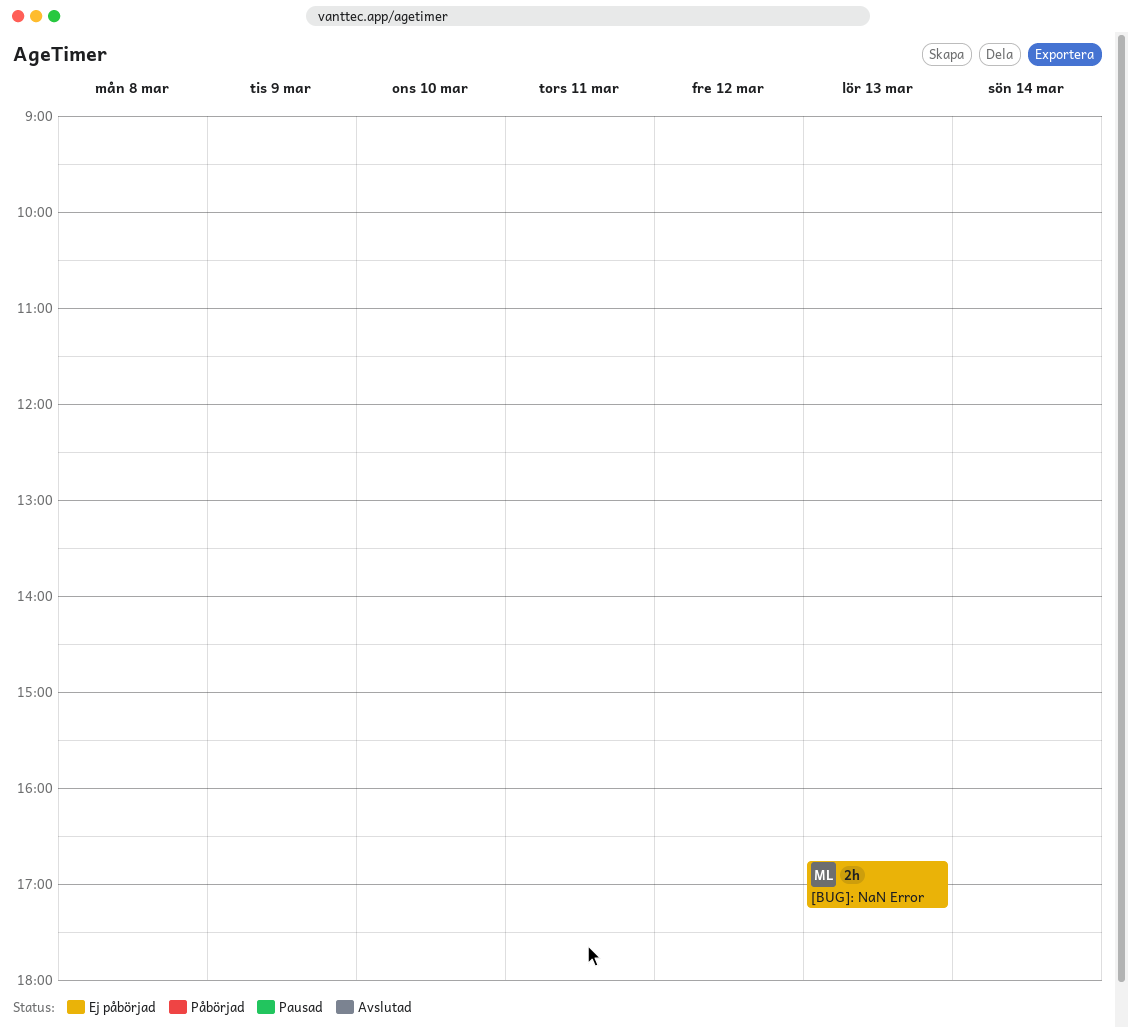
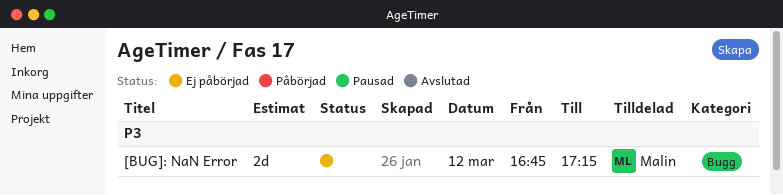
[BUG]: NaN Error, estimate: 2h -> 2d
[BUG]: NaN Error, day: Mar 13 -> Mar 12

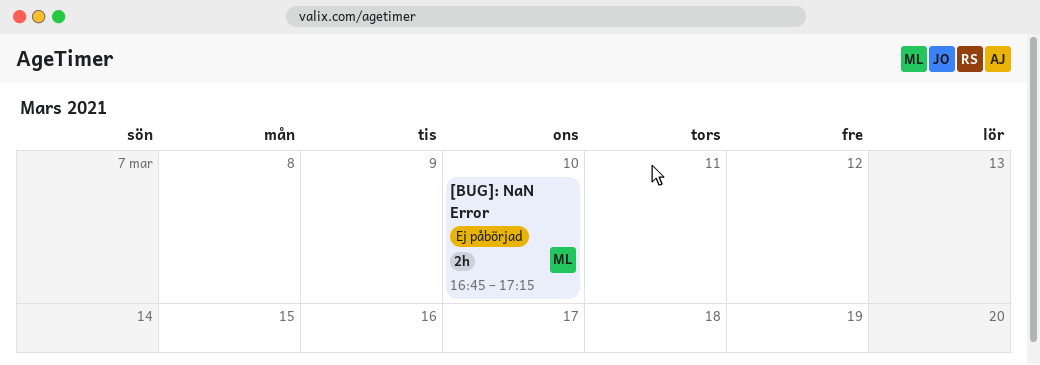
[BUG]: NaN Error, estimate: 2d -> 2h
[BUG]: NaN Error, day: Mar 12 -> Mar 10

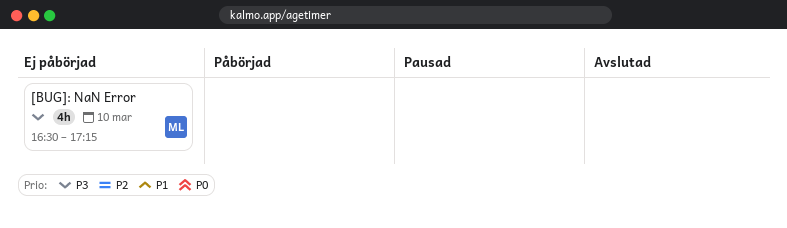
[BUG]: NaN Error, estimate: 2h -> 4h
[BUG]: NaN Error, begins: 16:45 -> 16:30

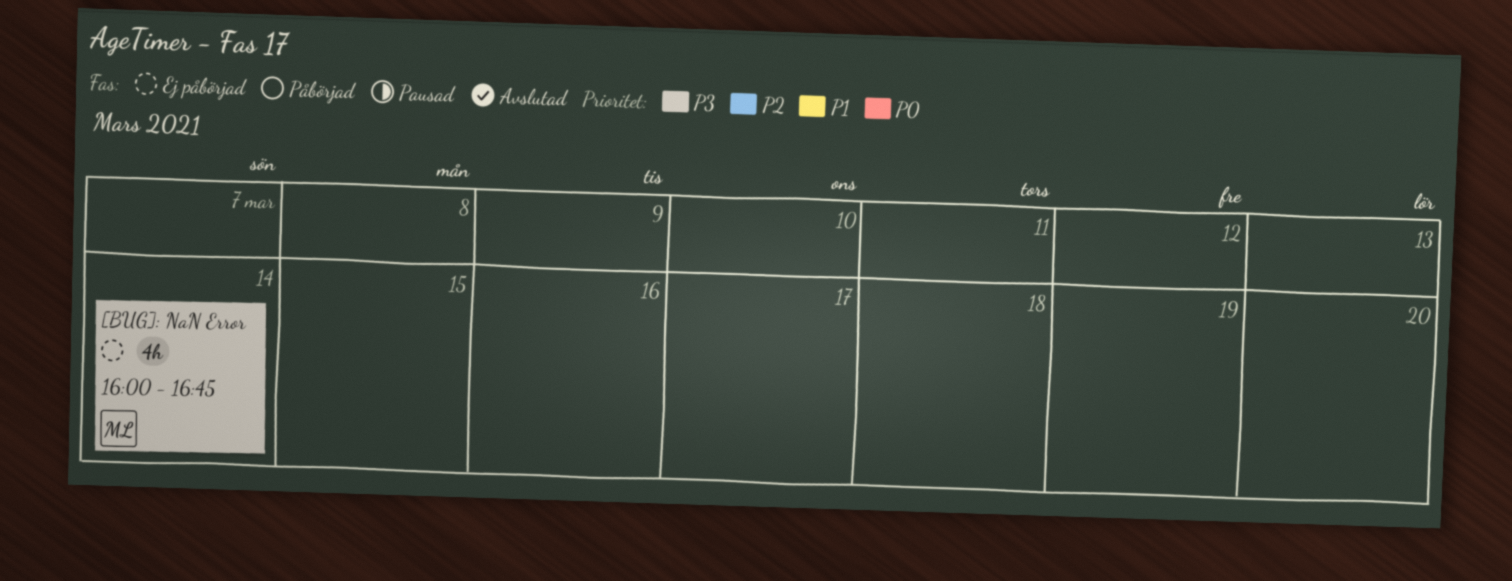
[BUG]: NaN Error, day: Mar 10 -> Mar 14
[BUG]: NaN Error, begins: 16:30 -> 16:00
[BUG]: NaN Error, ends: 17:15 -> 16:45

